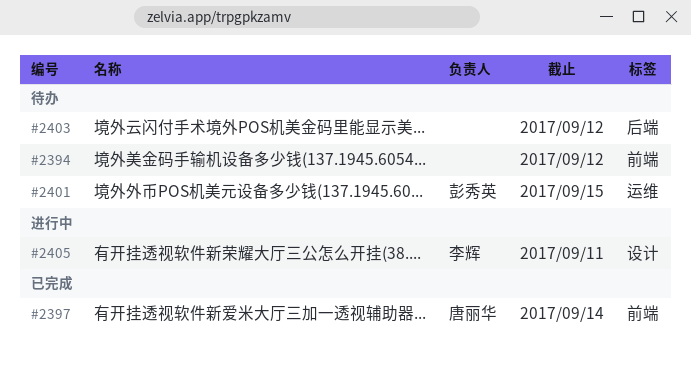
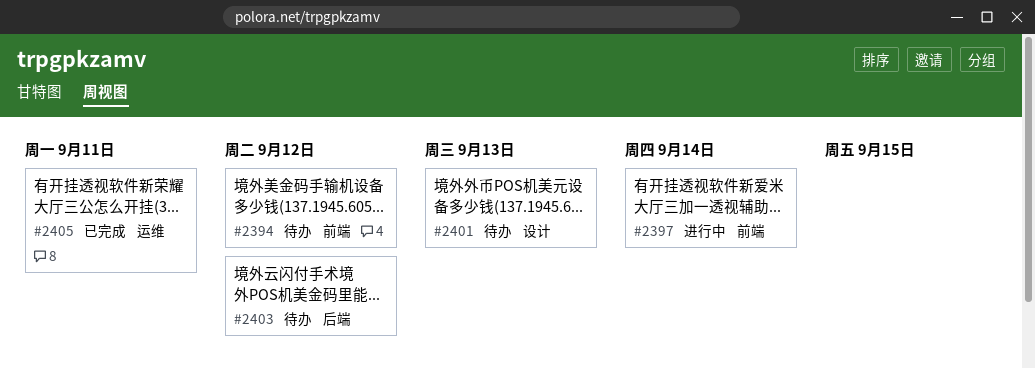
#2397, status: 已完成 -> 进行中
#2401, label: 运维 -> 设计
#2401, due: Sep 15 -> Sep 13
#2405, status: 进行中 -> 已完成
#2405, label: 设计 -> 运维

